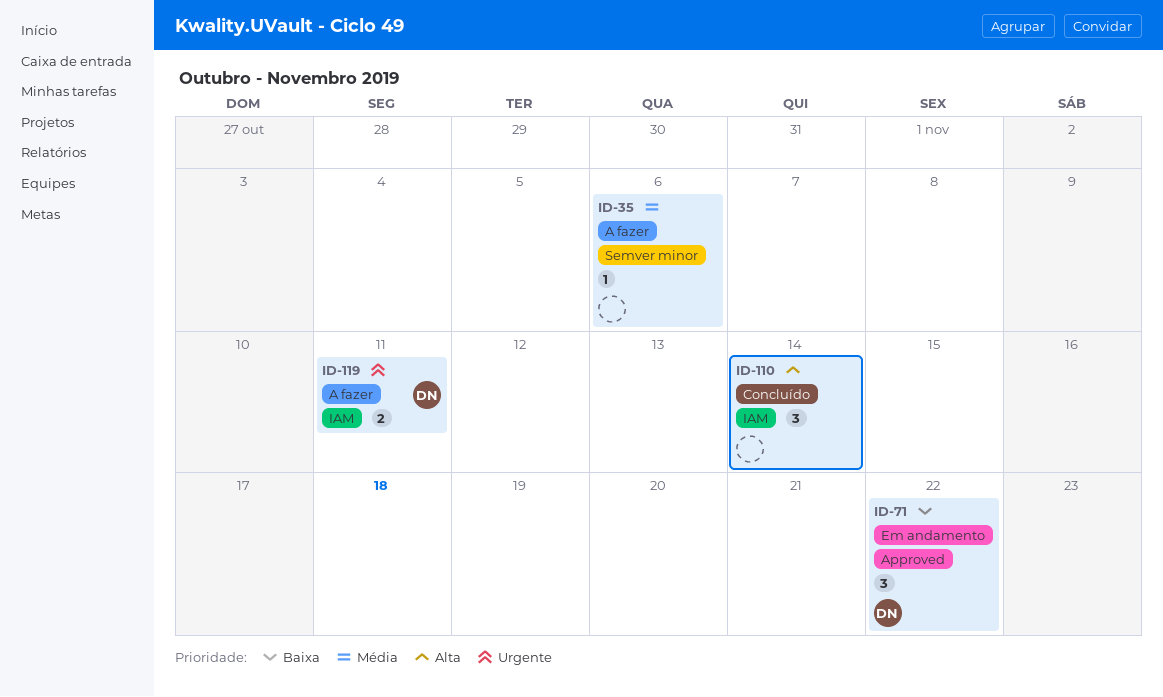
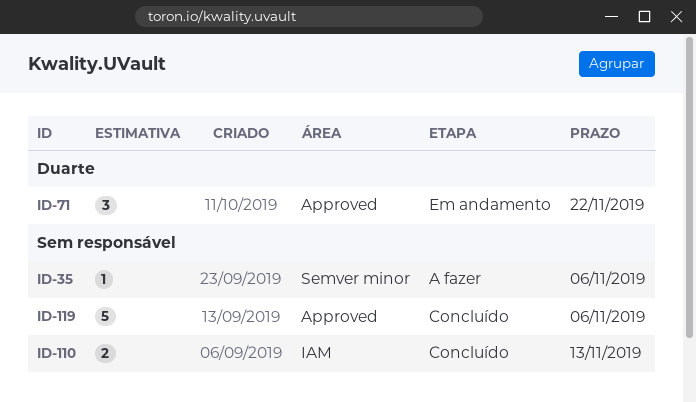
ID-110, estimate: 3 -> 2
ID-110, due: Nov 14 -> Nov 13
ID-119, status: A fazer -> Concluído
ID-119, owner: Duarte -> none
ID-119, label: IAM -> Approved
ID-119, estimate: 2 -> 5
ID-119, due: Nov 11 -> Nov 6

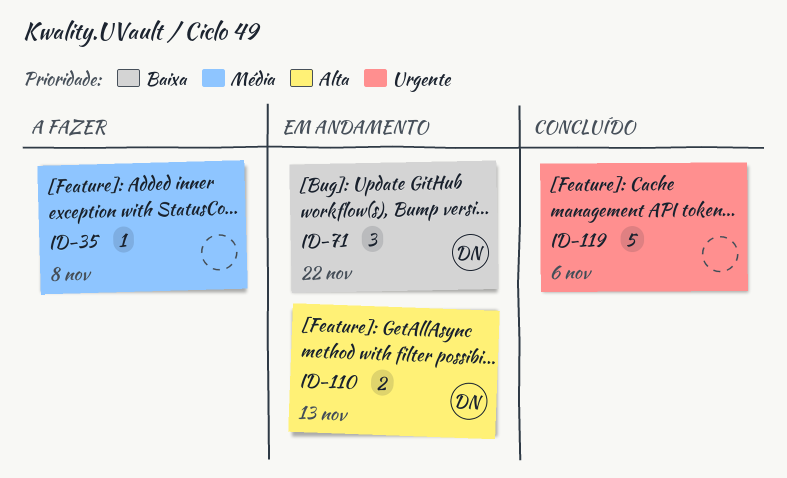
ID-35, due: Nov 6 -> Nov 8
ID-110, status: Concluído -> Em andamento
ID-110, owner: none -> Duarte

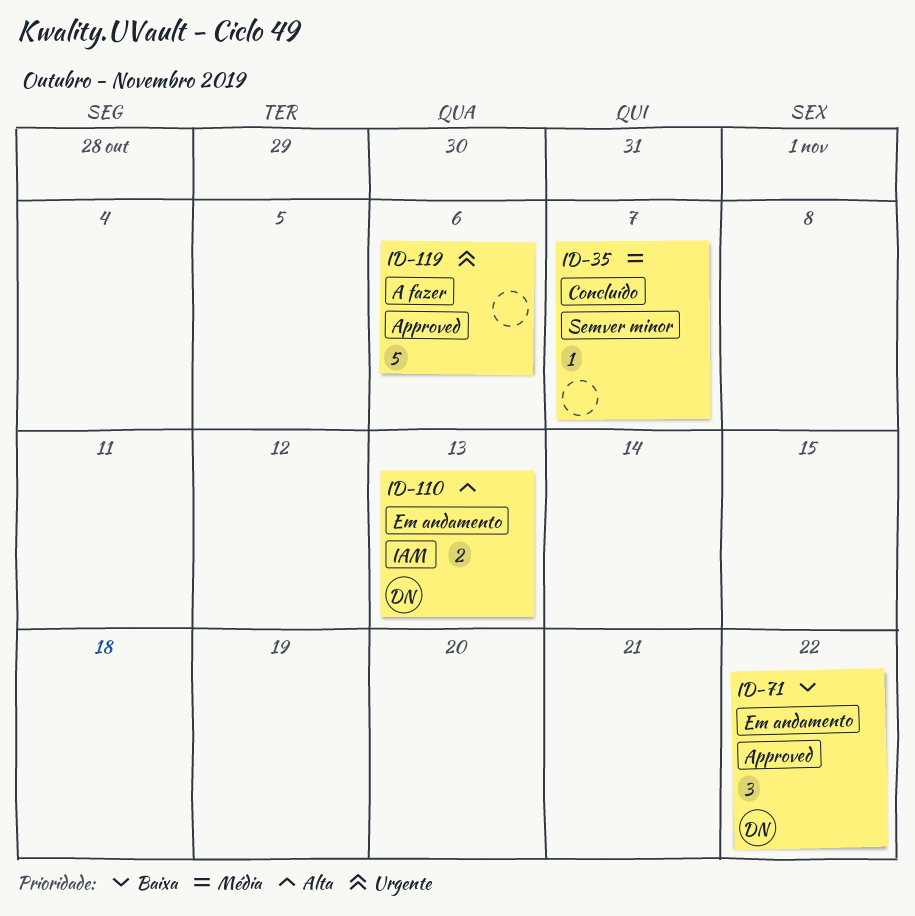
ID-35, status: A fazer -> Concluído
ID-35, due: Nov 8 -> Nov 7
ID-119, status: Concluído -> A fazer

